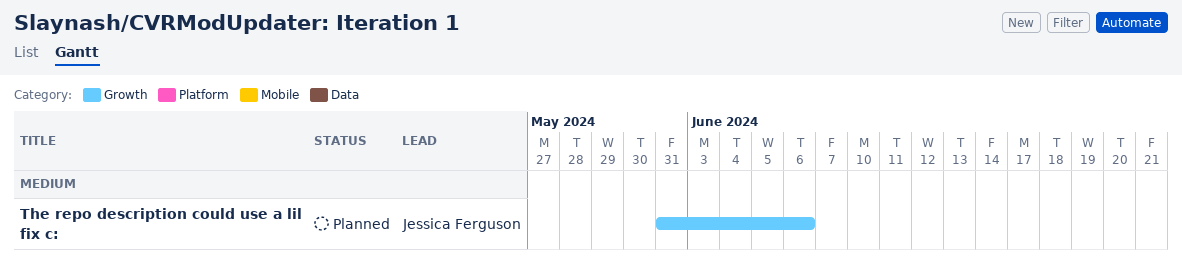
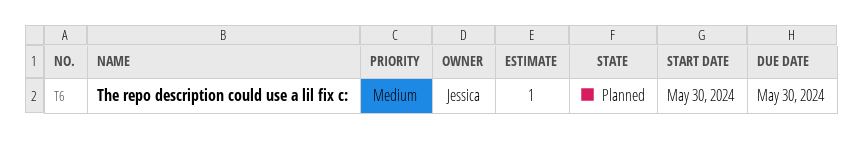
The repo description could use a lil fix c:, start: May 31 -> May 30
The repo description could use a lil fix c:, due: Jun 6 -> May 30

